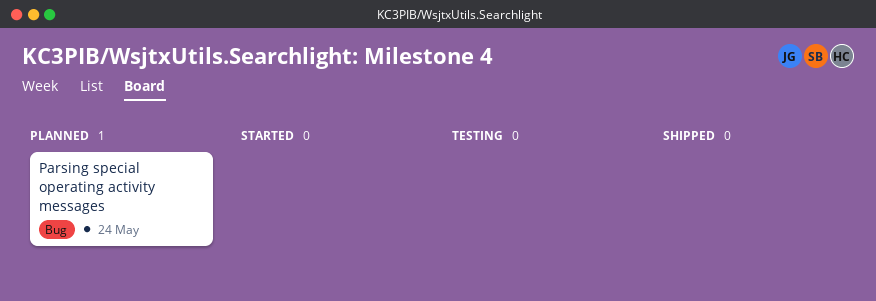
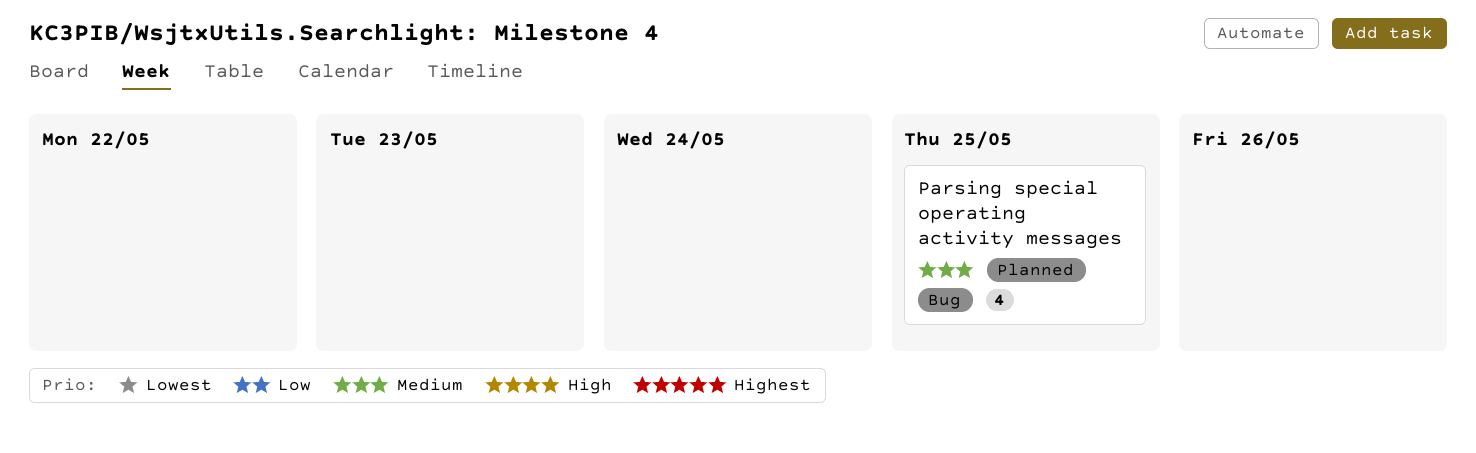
Parsing special operating activity messages, estimate: 1 -> 4
Parsing special operating activity messages, due: May 24 -> May 25

